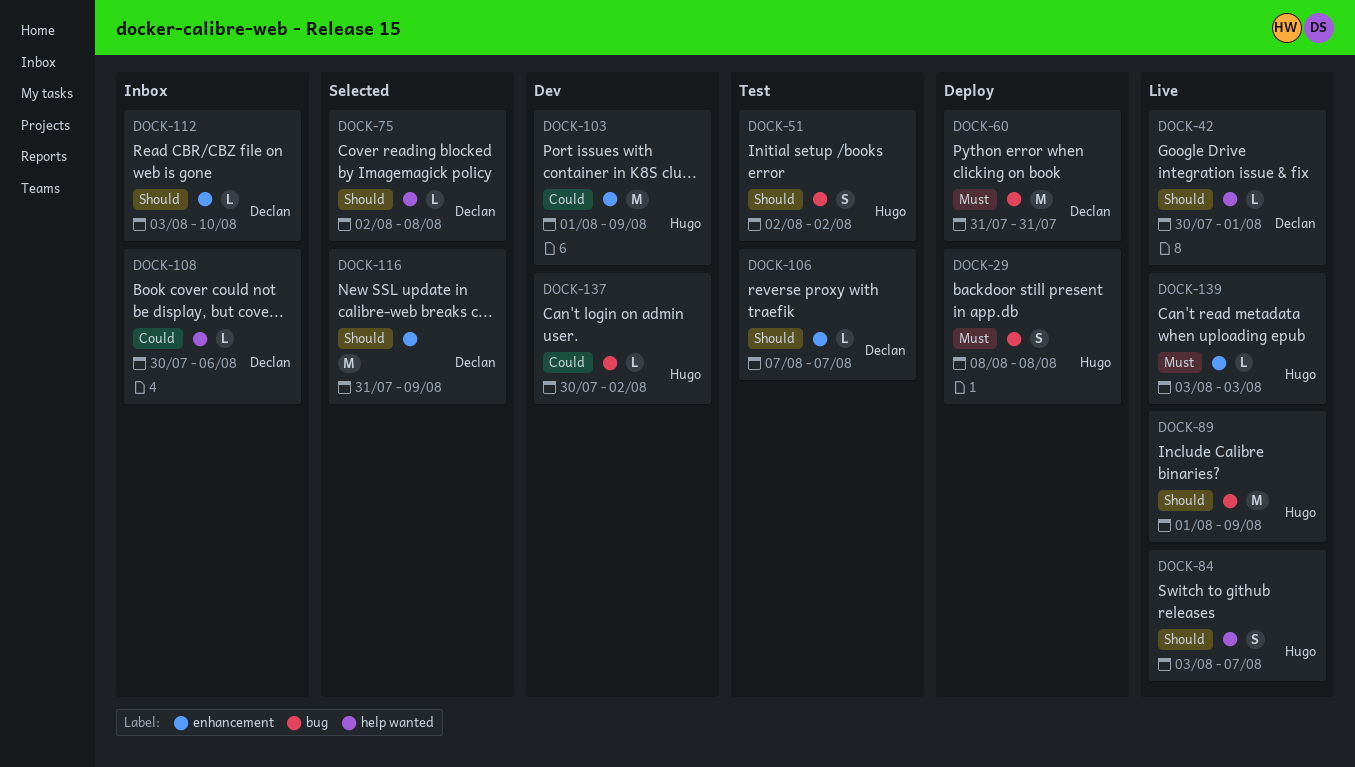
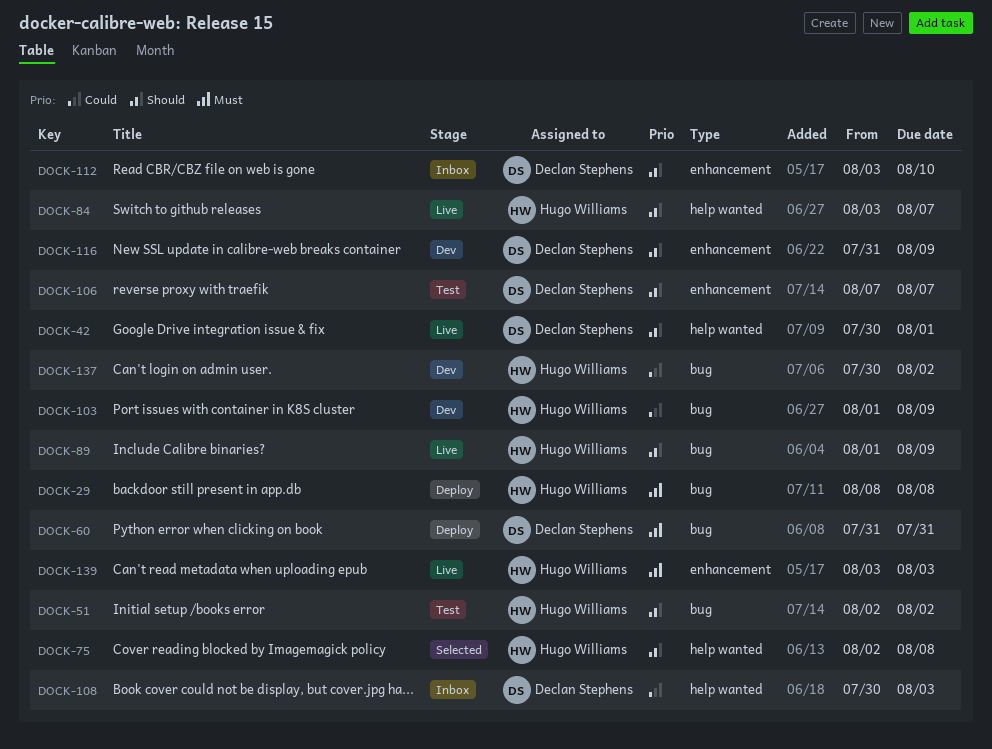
DOCK-75, owner: Declan Stephens -> Hugo Williams
DOCK-103, label: enhancement -> bug
DOCK-108, due: Aug 6 -> Aug 3
DOCK-116, status: Selected -> Dev

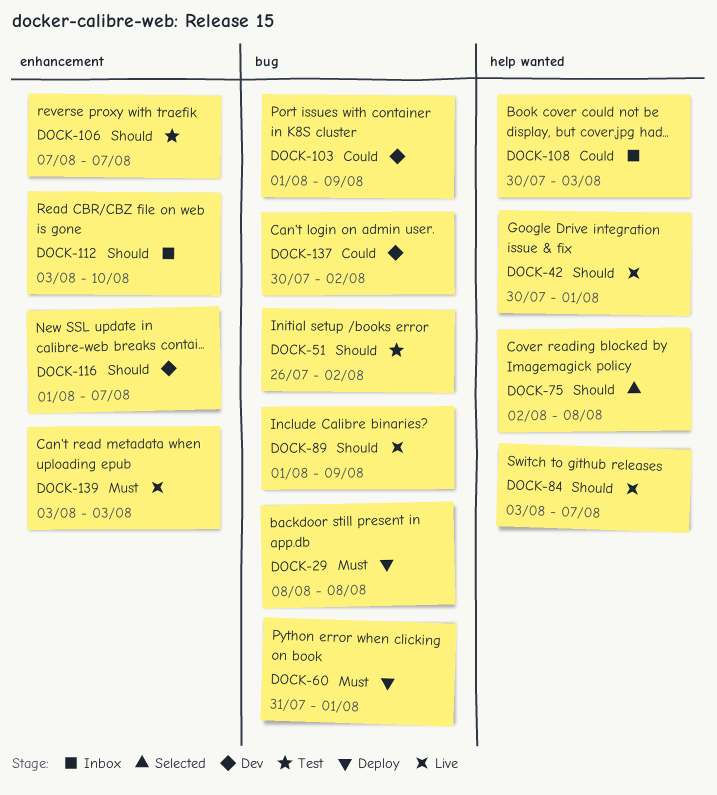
DOCK-51, start: Aug 2 -> Jul 26
DOCK-60, due: Jul 31 -> Aug 1
DOCK-116, start: Jul 31 -> Aug 1
DOCK-116, due: Aug 9 -> Aug 7

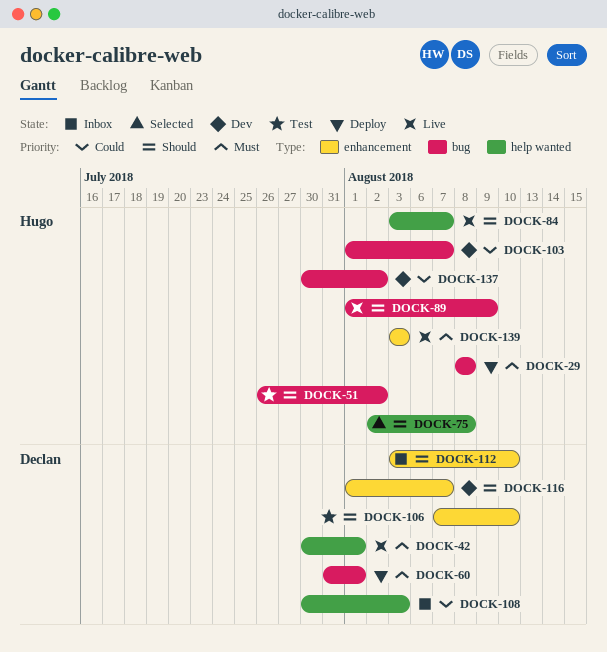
DOCK-42, priority: Should -> Must
DOCK-103, due: Aug 9 -> Aug 7
DOCK-106, due: Aug 7 -> Aug 10

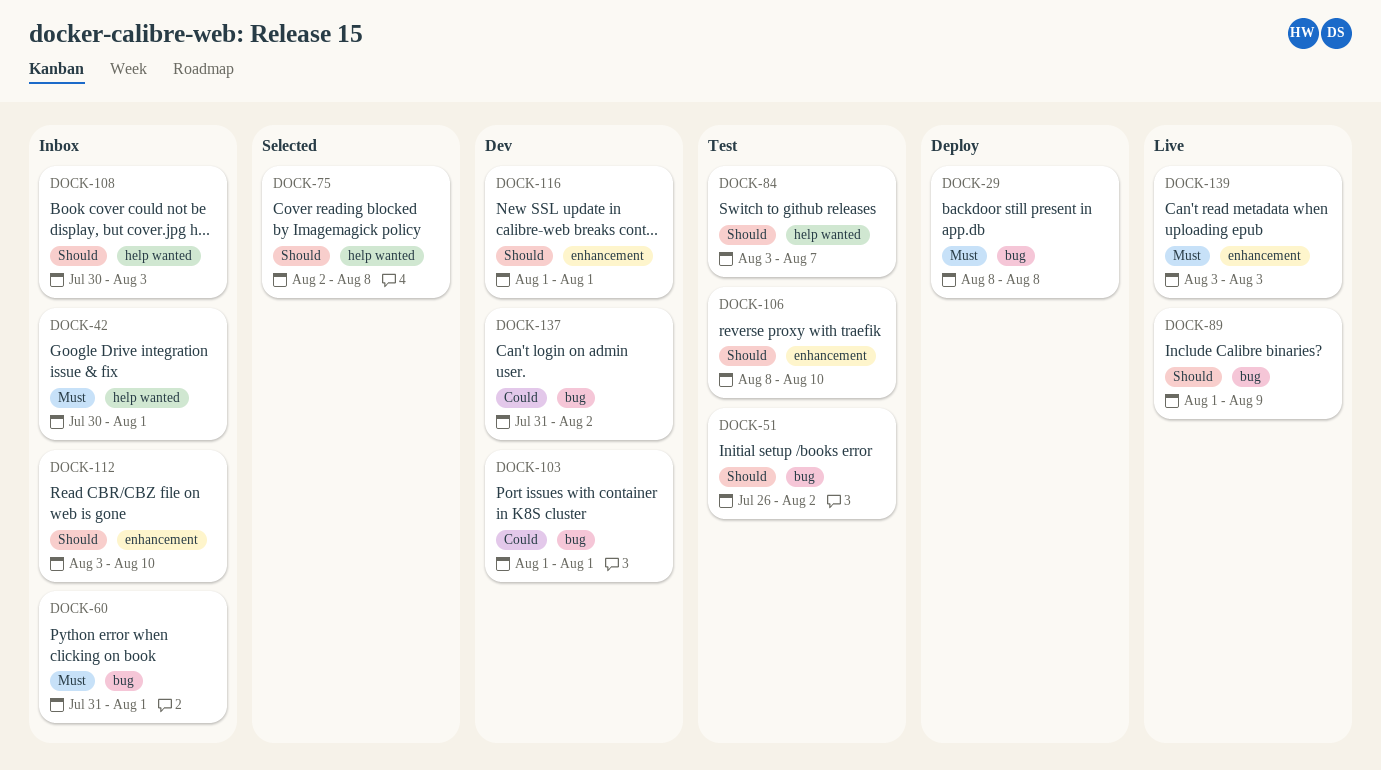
DOCK-42, status: Live -> Inbox
DOCK-60, status: Deploy -> Inbox
DOCK-84, status: Live -> Test
DOCK-103, due: Aug 7 -> Aug 1
DOCK-106, start: Aug 7 -> Aug 8
DOCK-108, priority: Could -> Should
DOCK-116, due: Aug 7 -> Aug 1
DOCK-137, start: Jul 30 -> Jul 31

